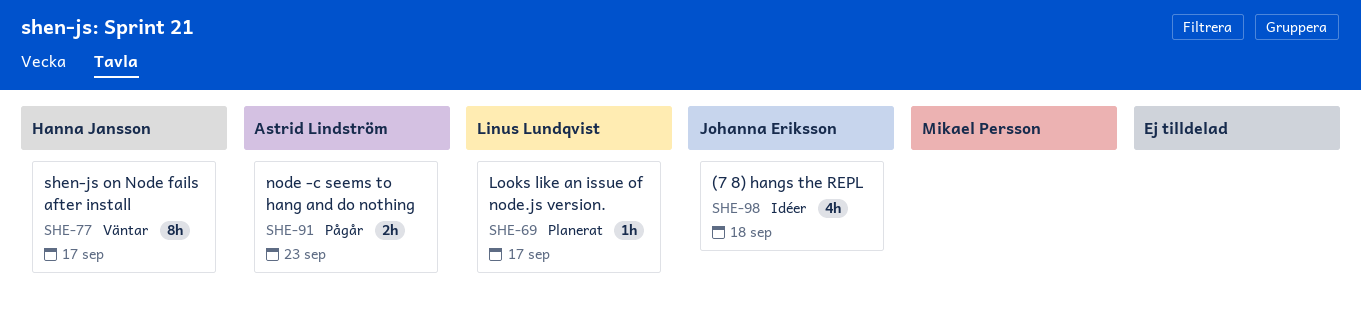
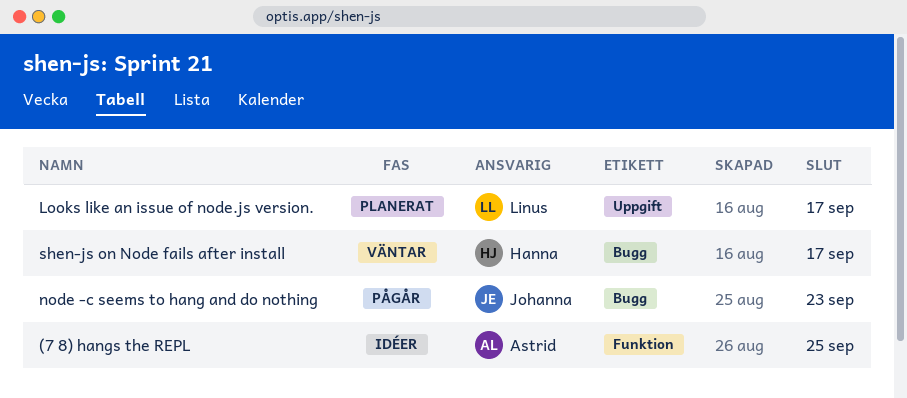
(7 8) hangs the REPL, owner: Johanna Eriksson -> Astrid Lindström
(7 8) hangs the REPL, due: Sep 18 -> Sep 25
node -c seems to hang and do nothing, owner: Astrid Lindström -> Johanna Eriksson

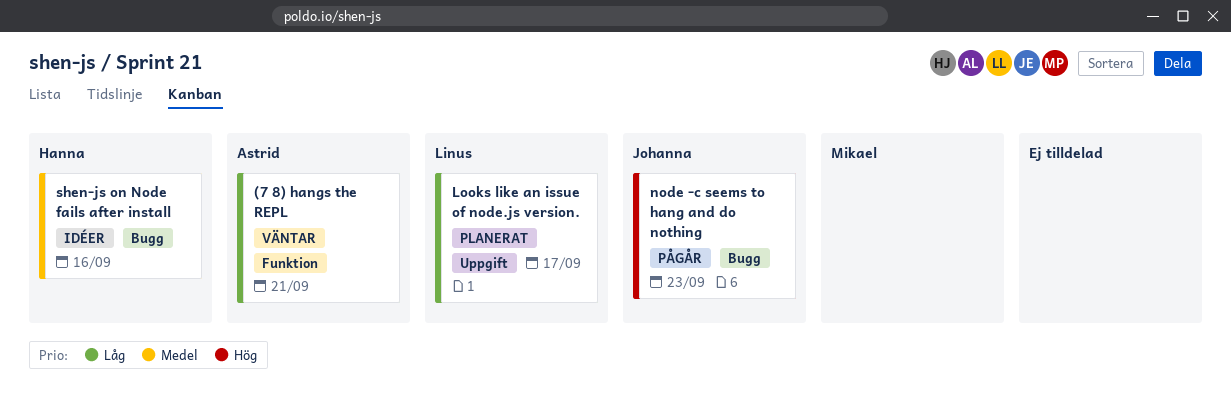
(7 8) hangs the REPL, status: Idéer -> Väntar
(7 8) hangs the REPL, due: Sep 25 -> Sep 21
shen-js on Node fails after install, status: Väntar -> Idéer
shen-js on Node fails after install, due: Sep 17 -> Sep 16

